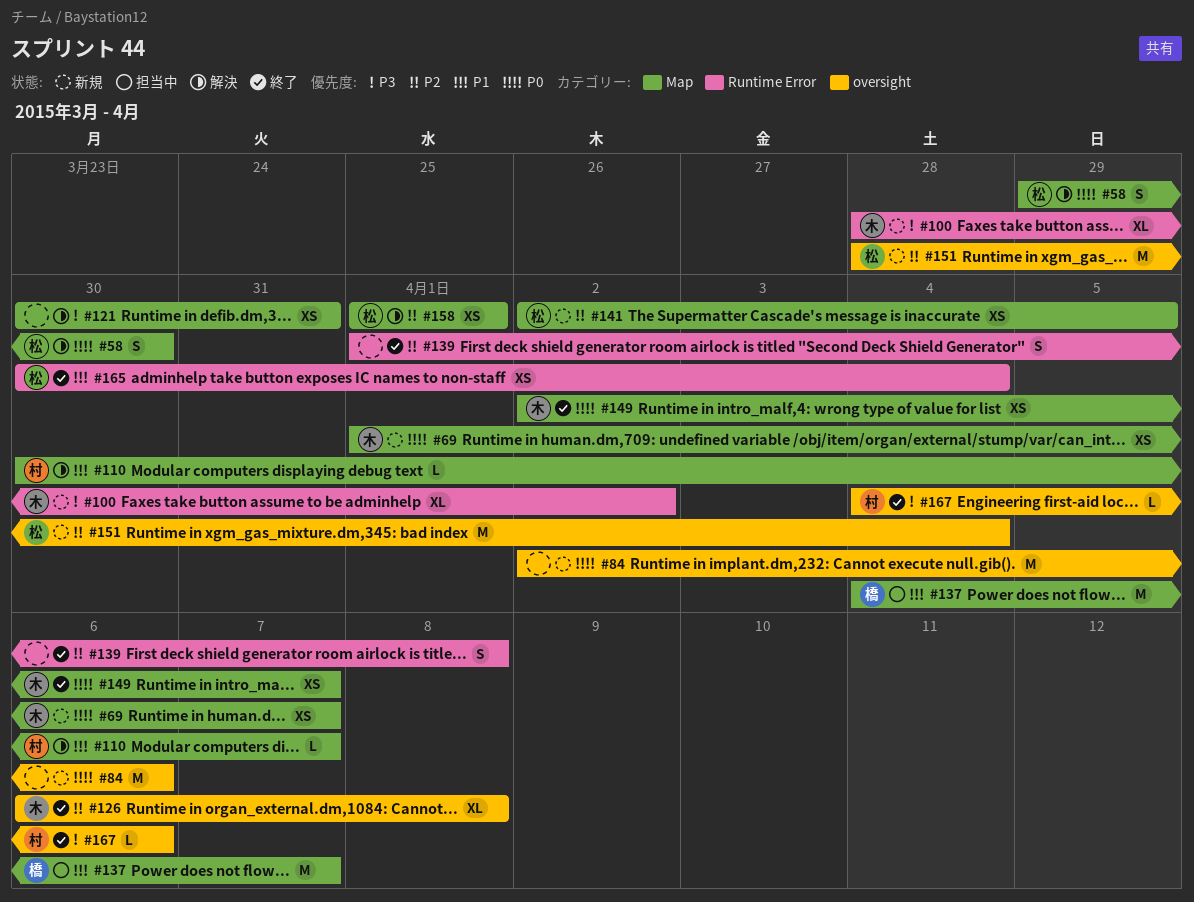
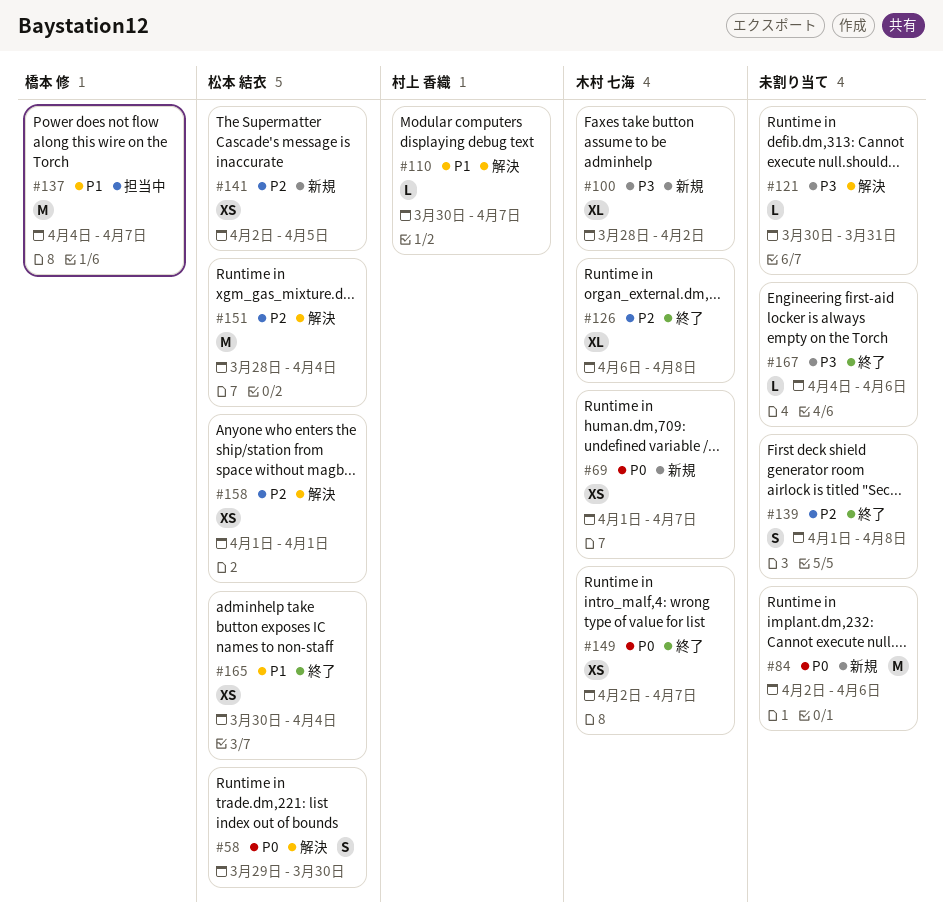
#121, estimate: XS -> L
#151, status: 新規 -> 解決
#167, owner: 村上 香織 -> none

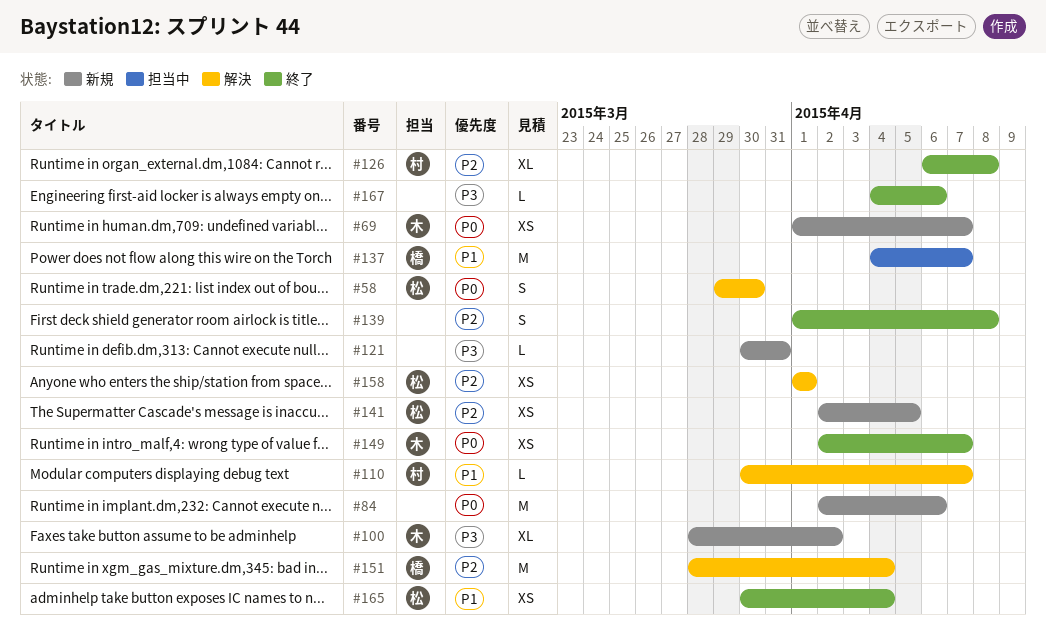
#121, status: 解決 -> 新規
#126, owner: 木村 七海 -> 村上 香織
#151, owner: 松本 結衣 -> 橋本 修

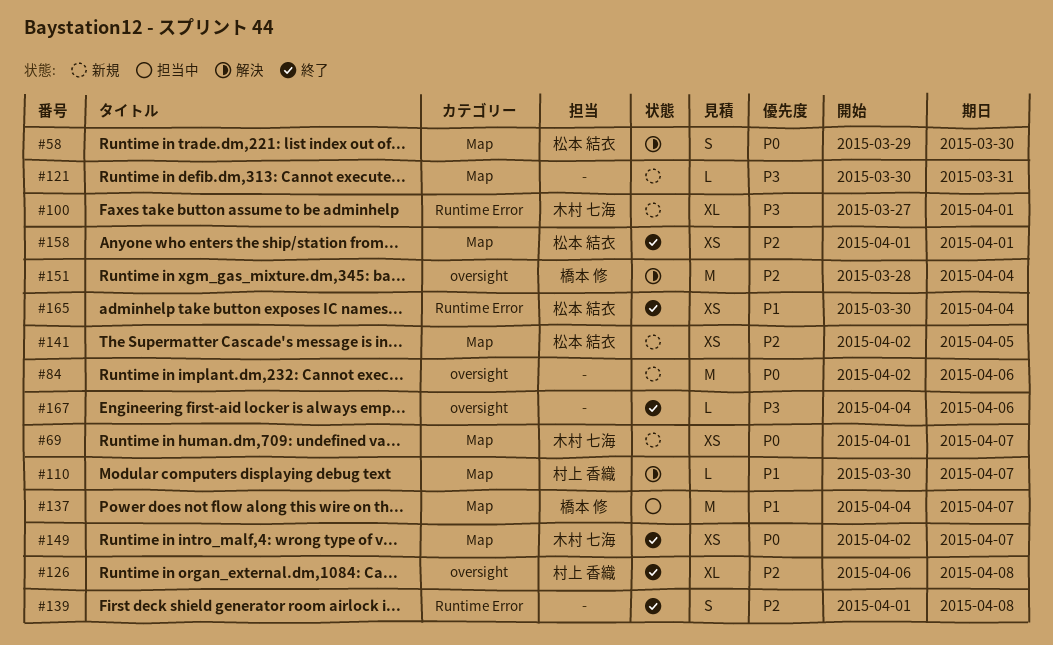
#100, start: Mar 28 -> Mar 27
#100, due: Apr 2 -> Apr 1
#158, status: 解決 -> 終了

